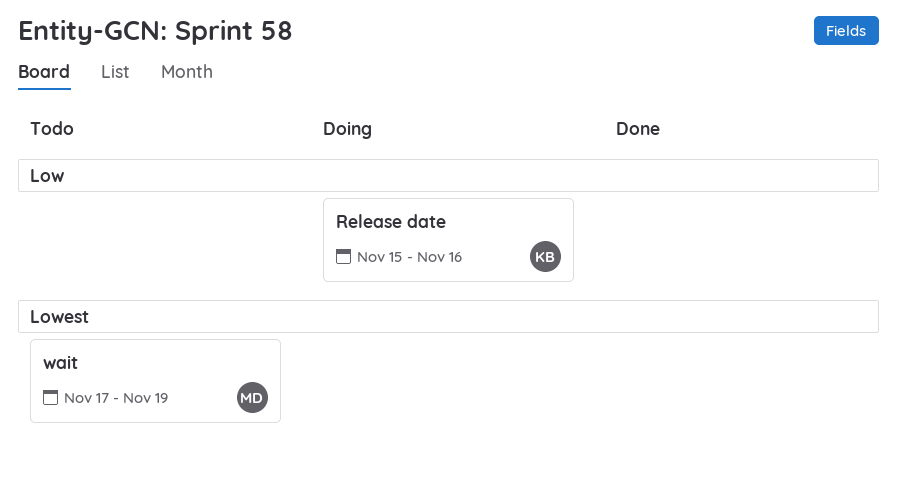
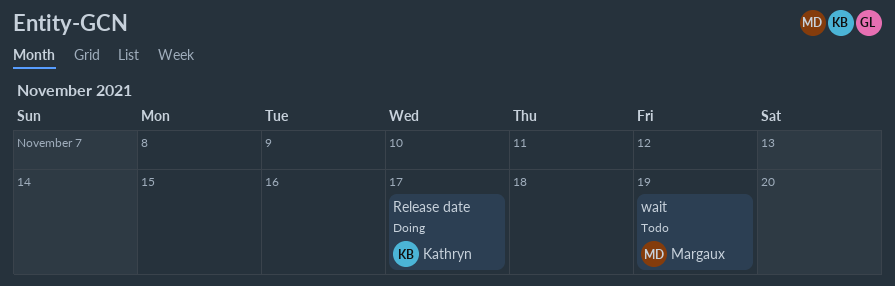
Release date, due: Nov 16 -> Nov 17

